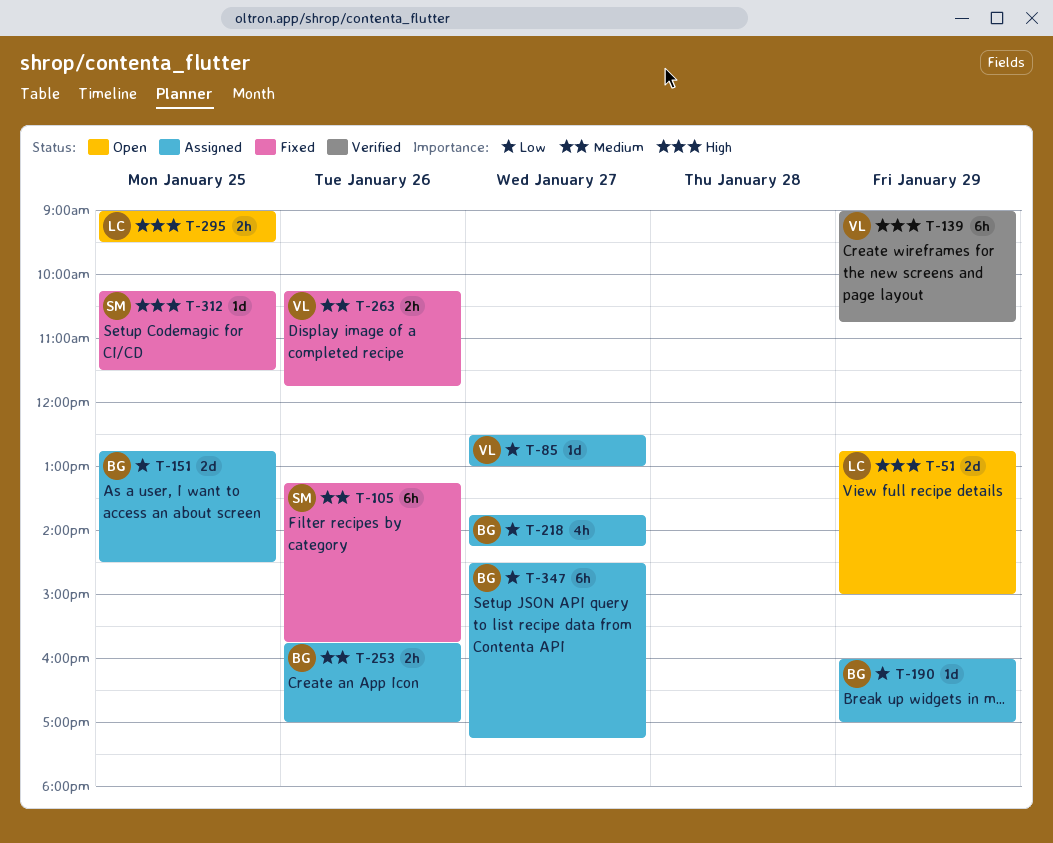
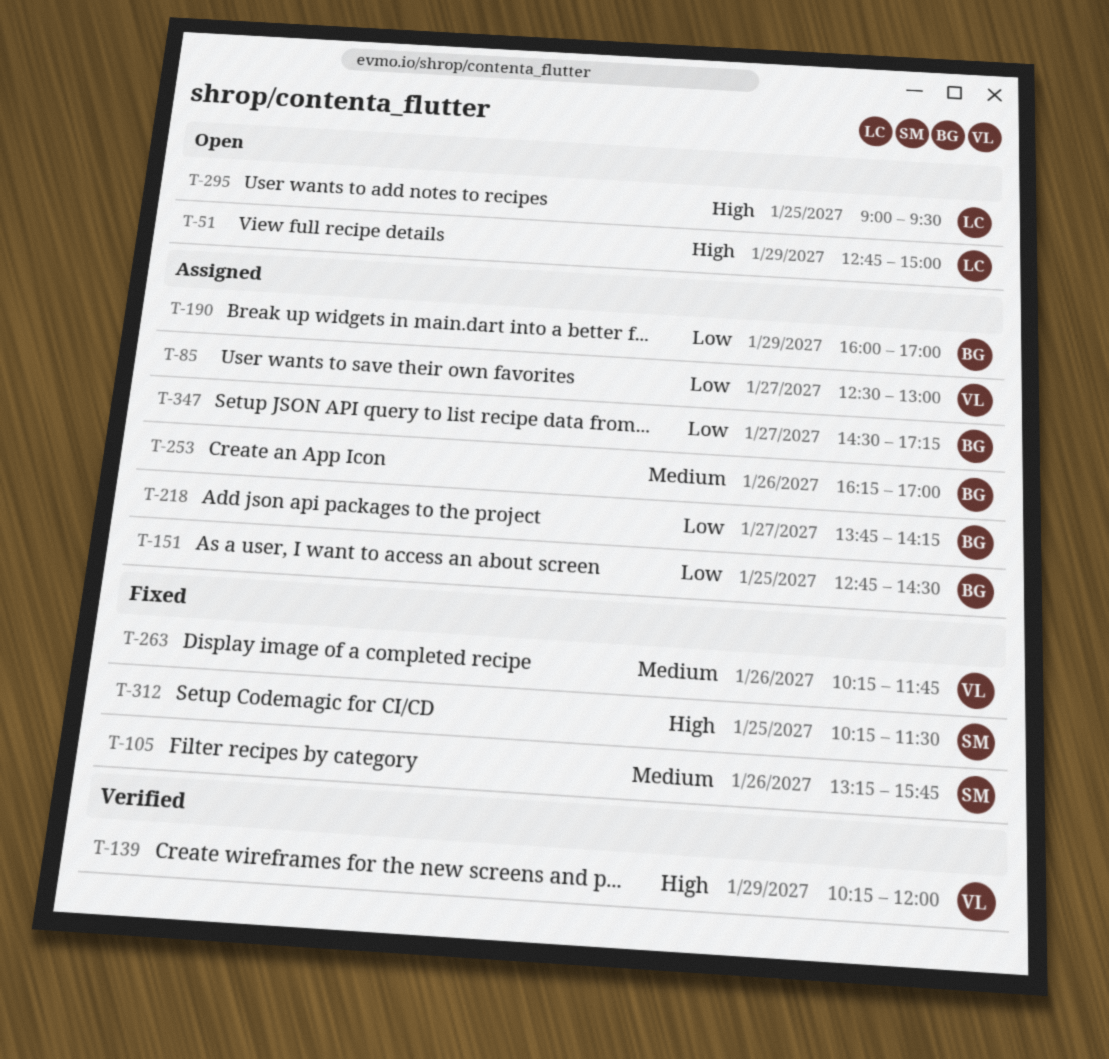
T-139, begins: 09:00 -> 10:15
T-139, ends: 10:45 -> 12:00
T-253, begins: 15:45 -> 16:15

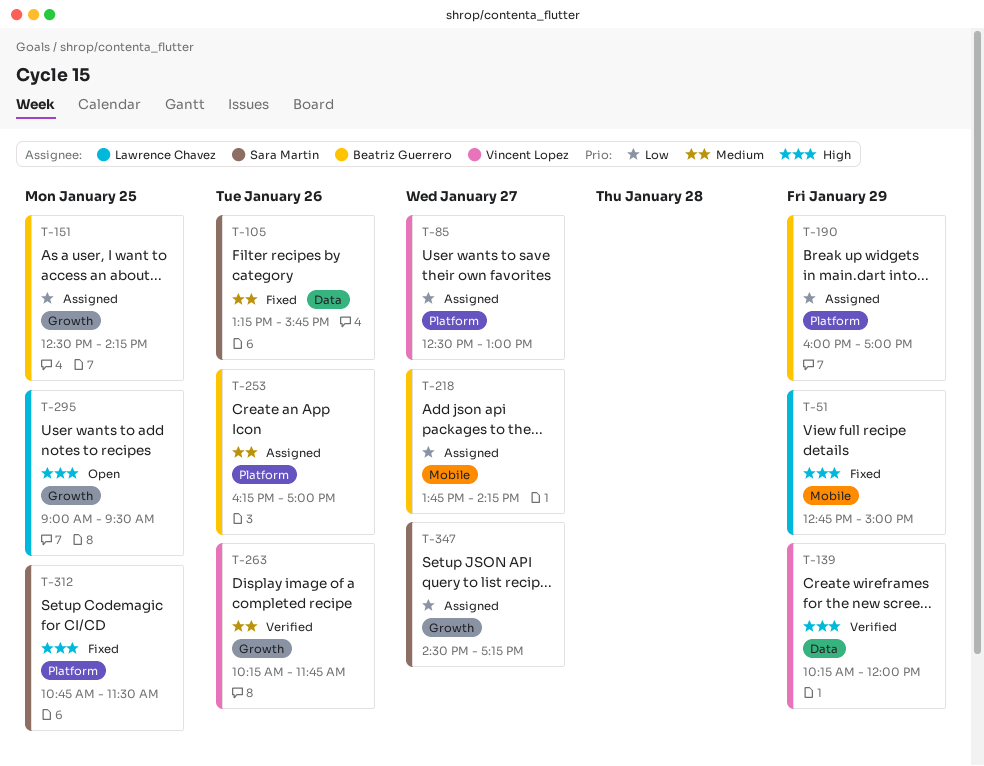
T-51, status: Open -> Fixed
T-151, begins: 12:45 -> 12:30
T-151, ends: 14:30 -> 14:15
T-263, status: Fixed -> Verified
T-312, begins: 10:15 -> 10:45
T-347, owner: Beatriz Guerrero -> Sara Martin

